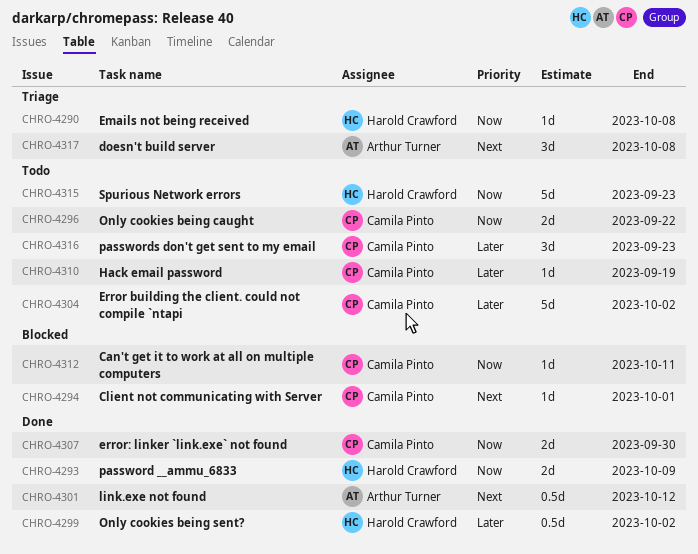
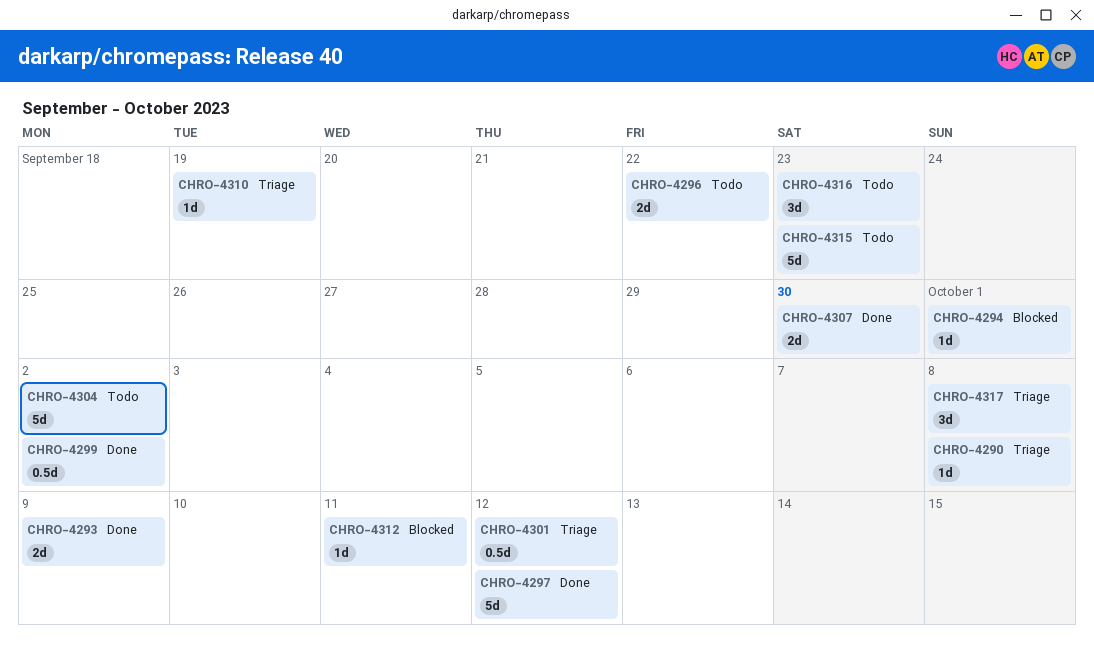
CHRO-4297: none -> present
CHRO-4301, status: Done -> Triage
CHRO-4310, status: Todo -> Triage

